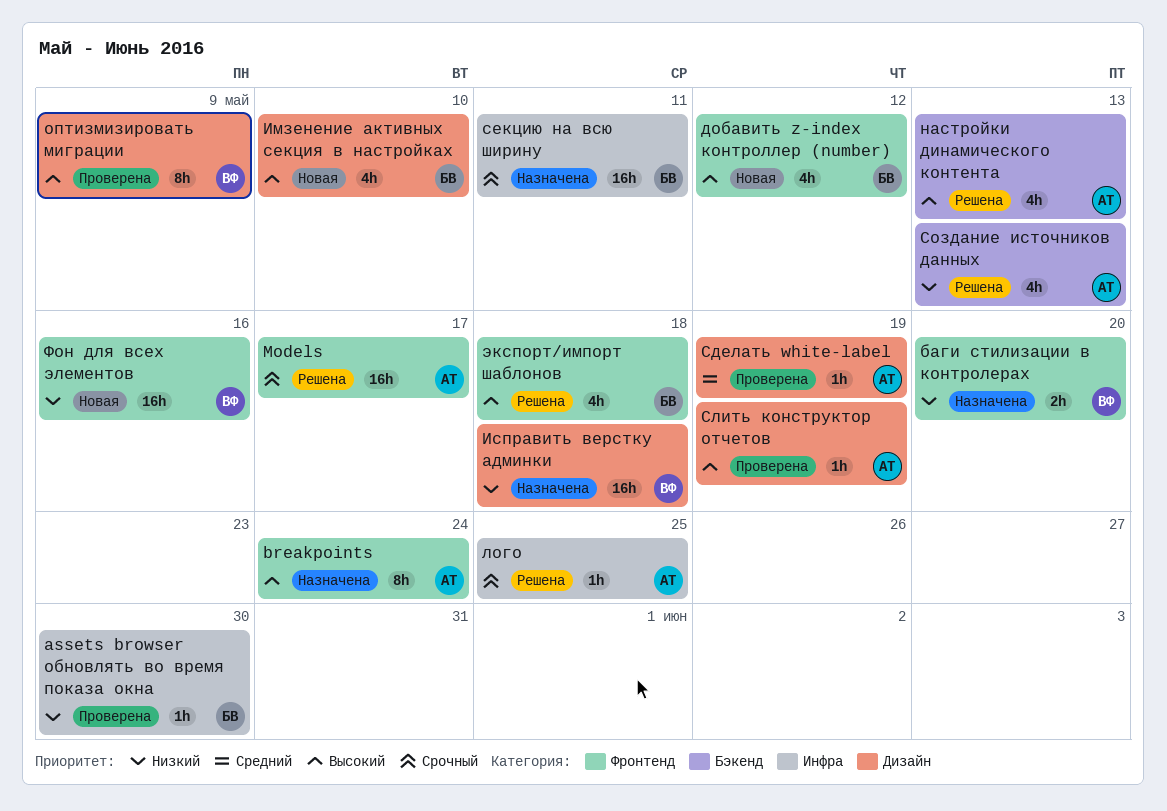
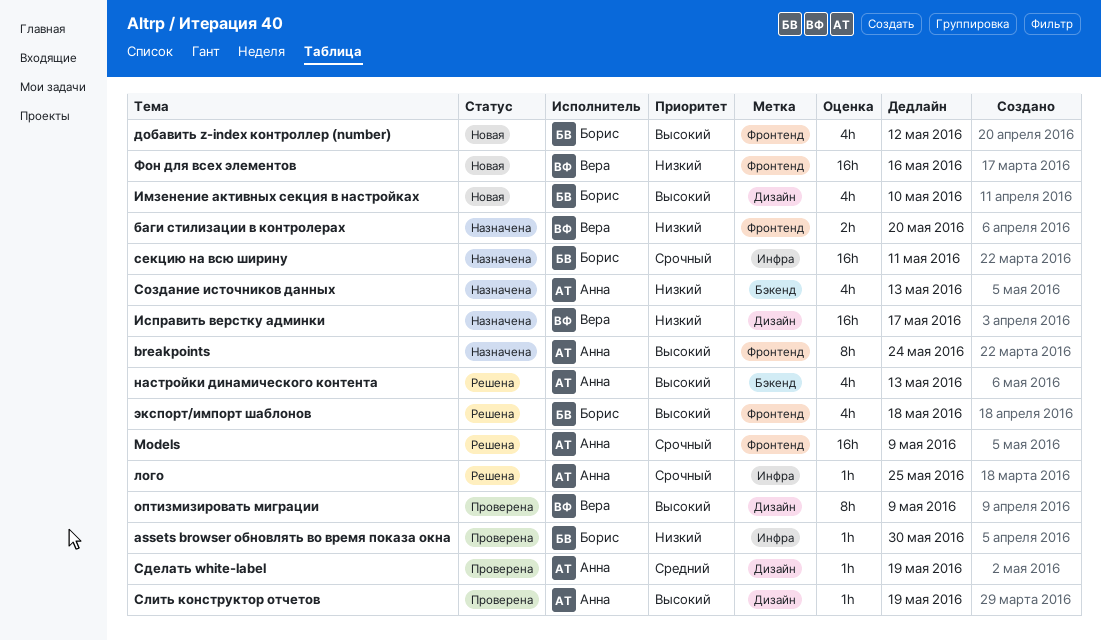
Models, due: May 17 -> May 9
Исправить верстку админки, due: May 18 -> May 17
Создание источников данных, status: Решена -> Назначена

